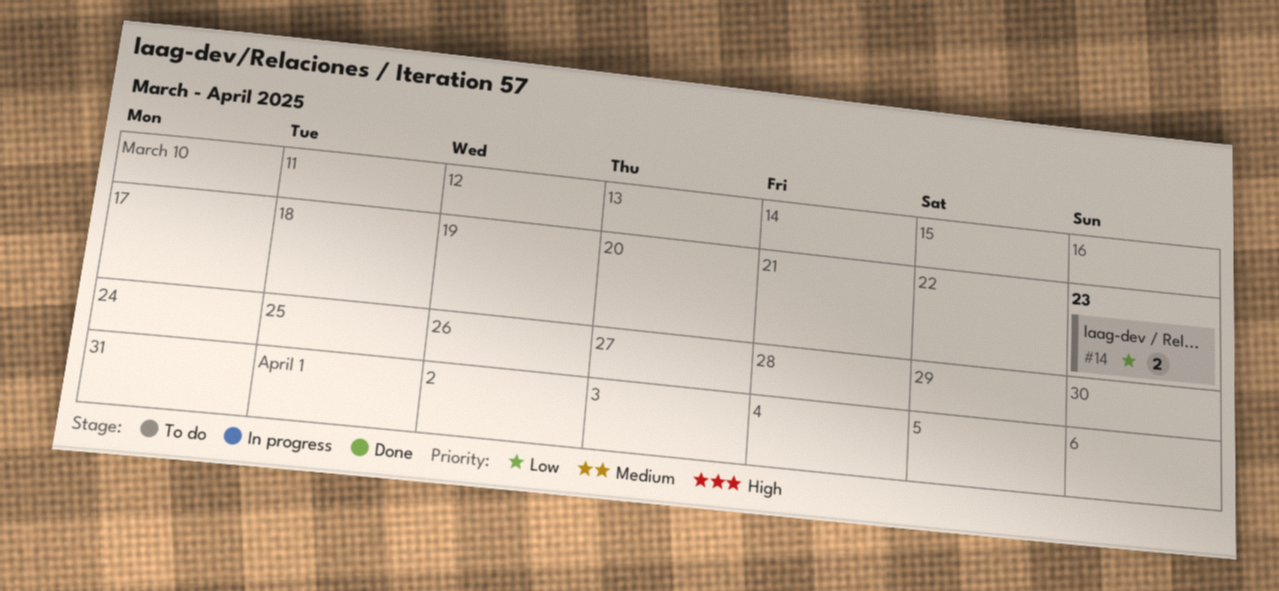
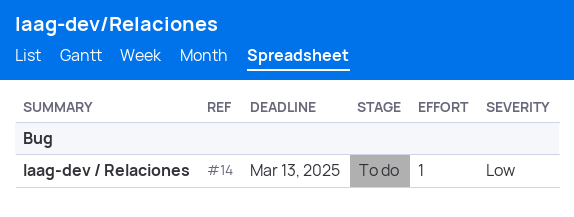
#14, estimate: 2 -> 1
#14, due: Mar 23 -> Mar 13

